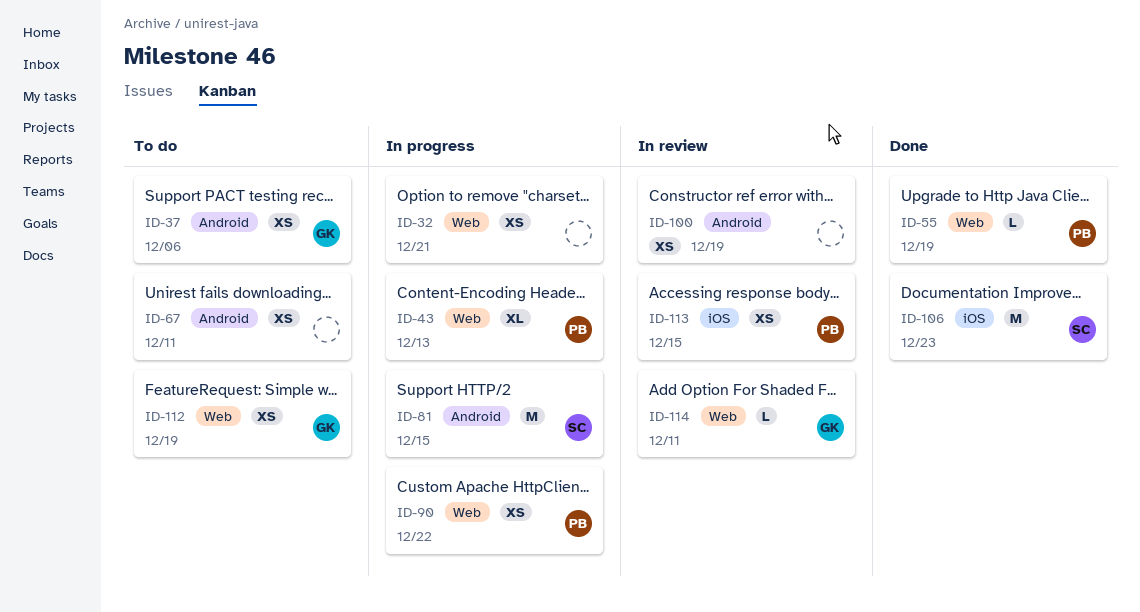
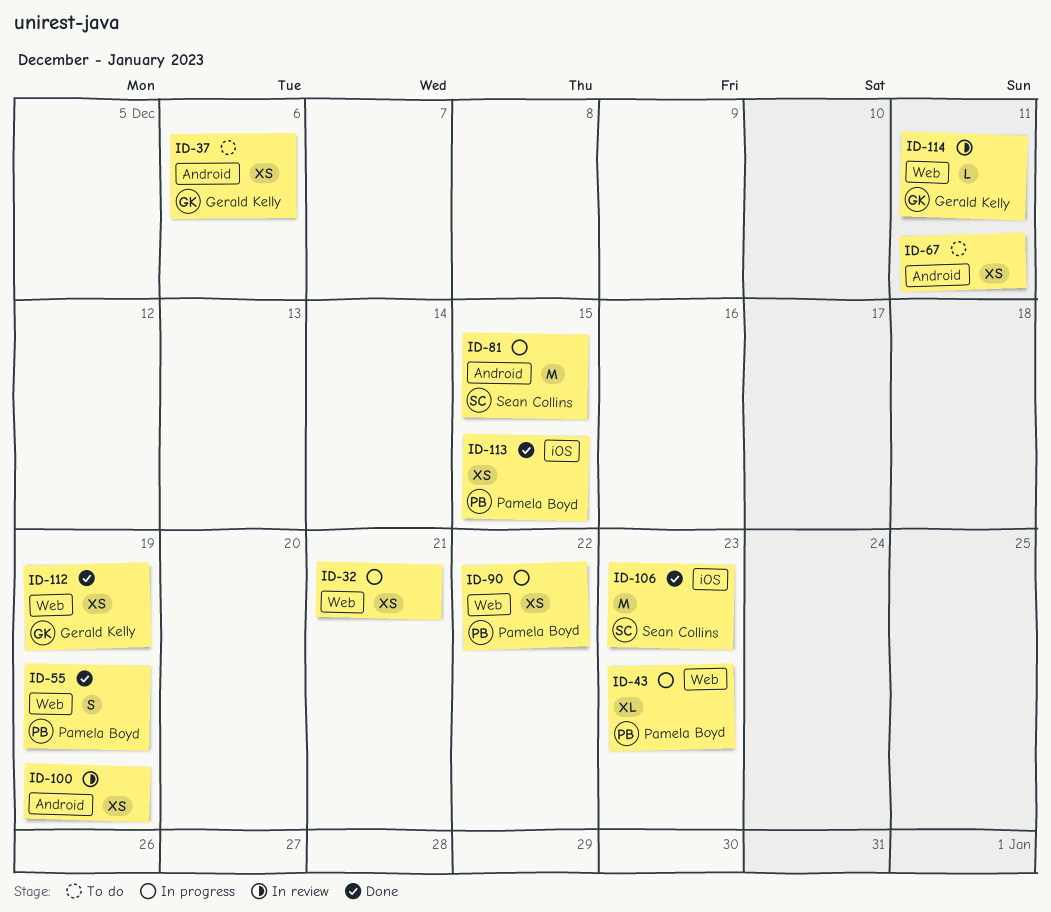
ID-43, due: Dec 13 -> Dec 23
ID-55, estimate: L -> S
ID-112, status: To do -> Done
ID-113, status: In review -> Done

